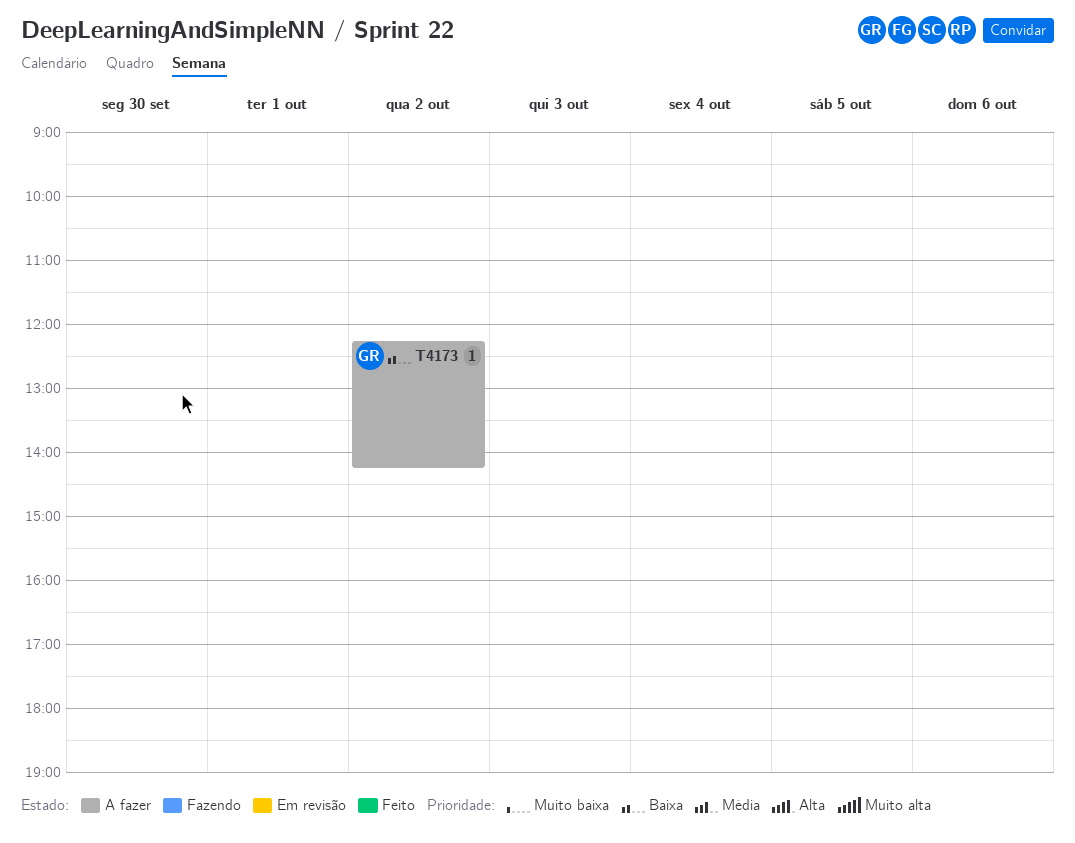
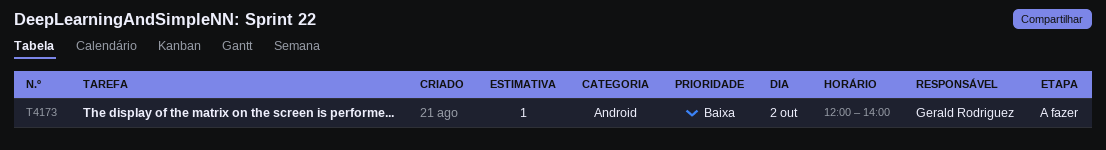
T4173, begins: 12:15 -> 12:00
T4173, ends: 14:15 -> 14:00

